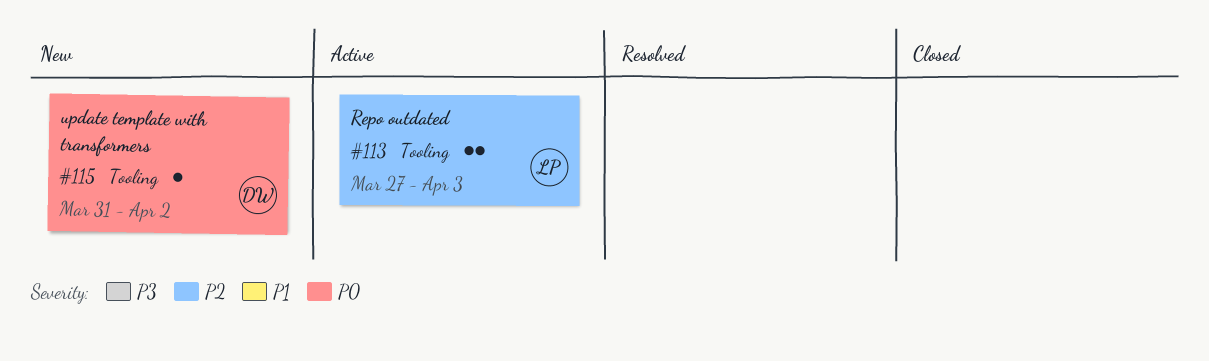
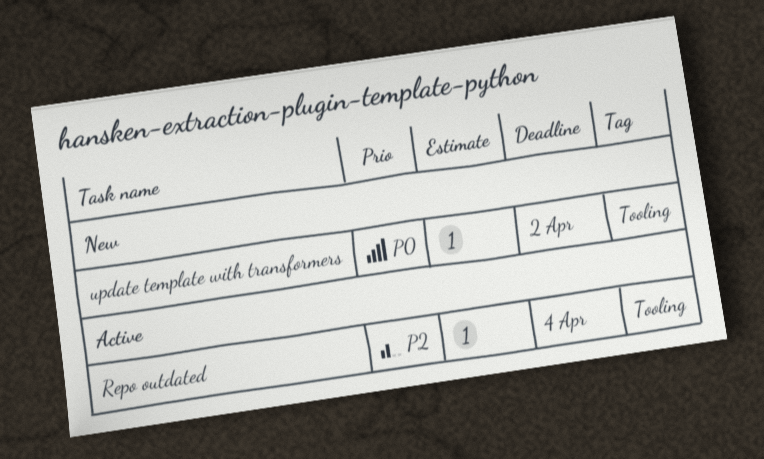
Repo outdated, estimate: 2 -> 1
Repo outdated, due: Apr 3 -> Apr 4

